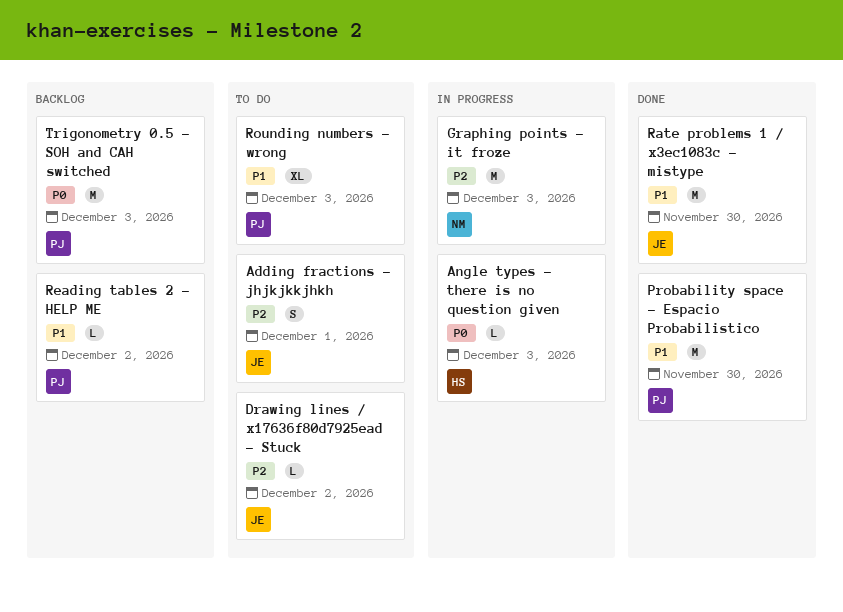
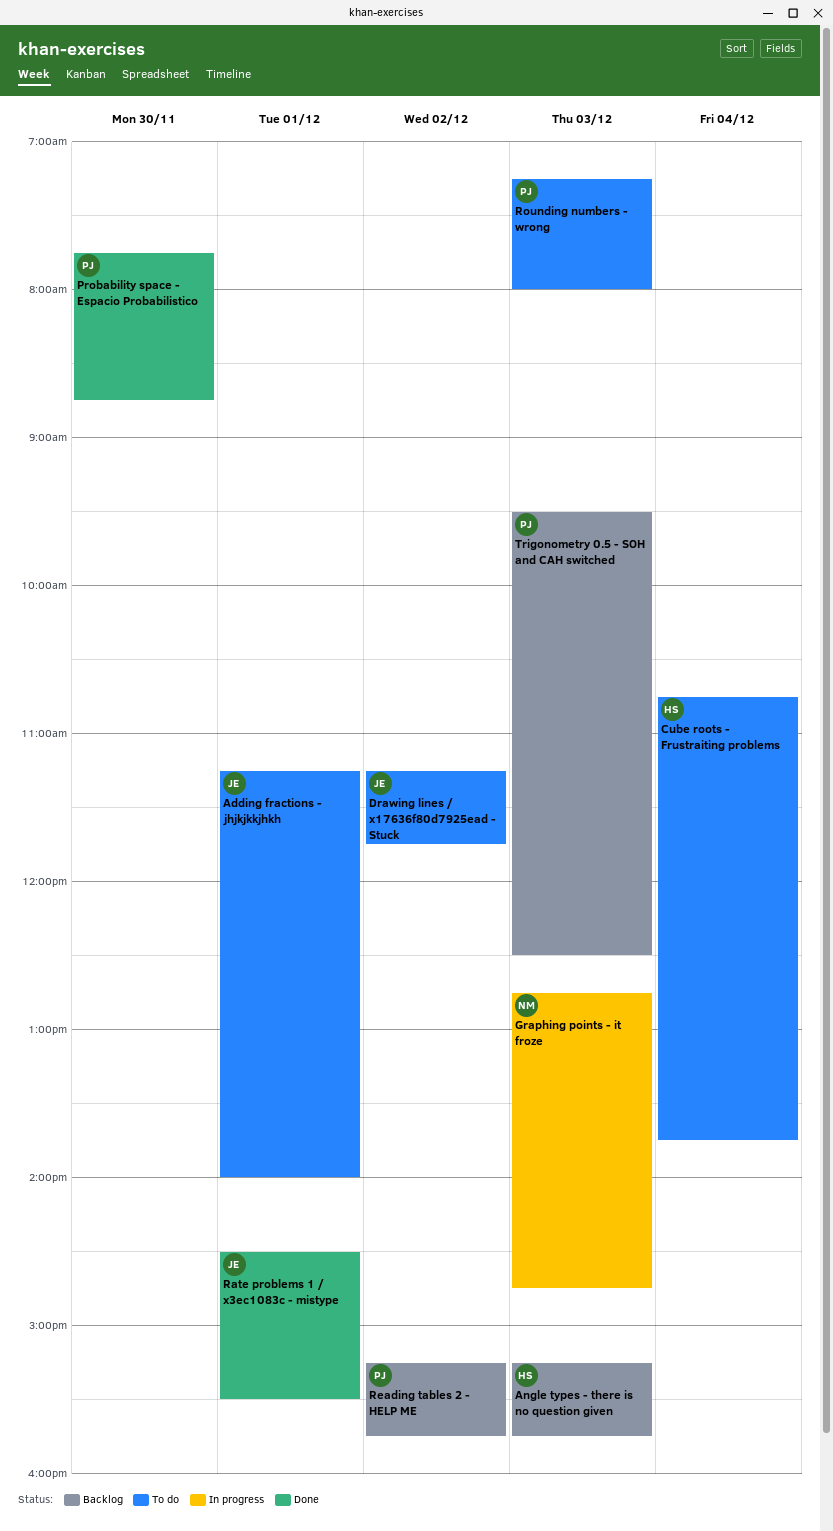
Angle types - there is no question given, status: In progress -> Backlog
Cube roots - Frustraiting problems: none -> present
Rate problems 1 / x3ec1083c - mistype, day: Nov 30 -> Dec 1

